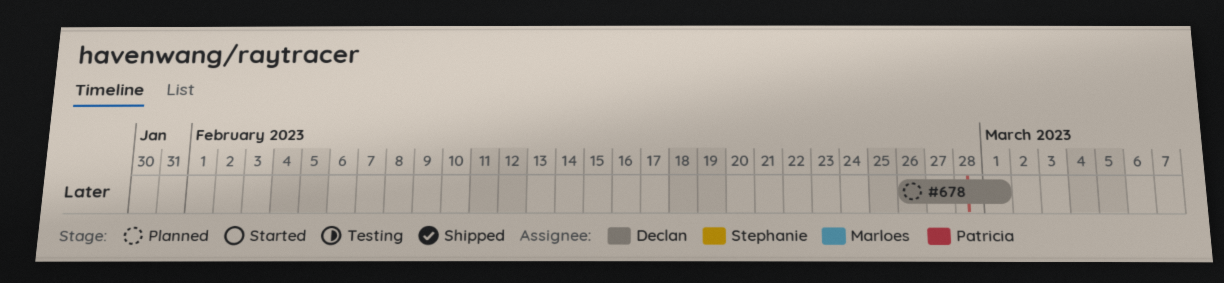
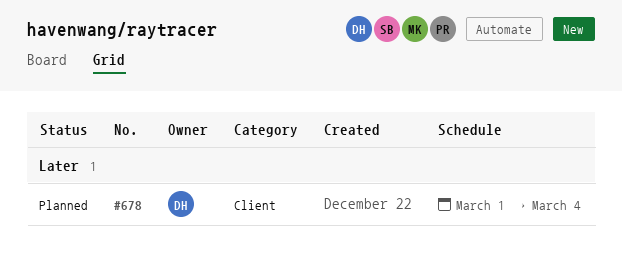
#678, start: Feb 26 -> Mar 1
#678, due: Mar 1 -> Mar 4

